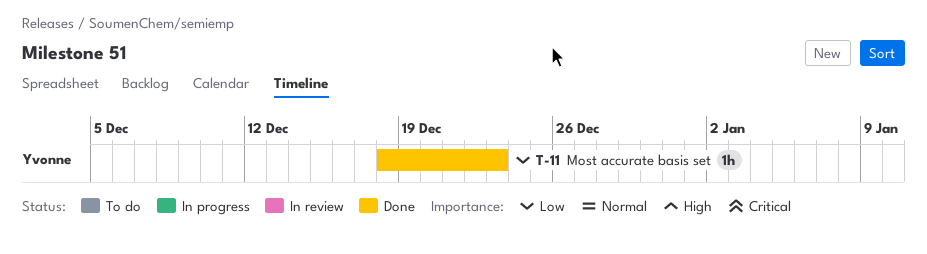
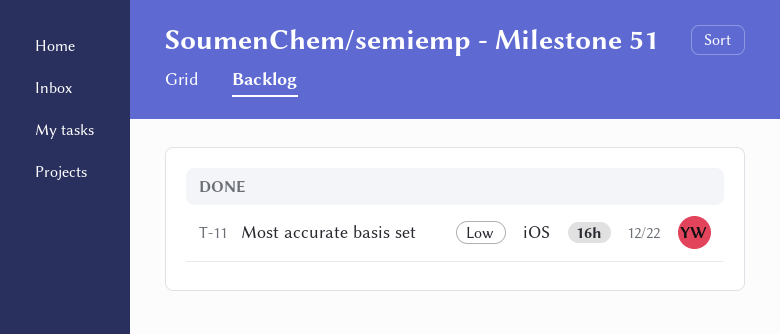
T-11, estimate: 1h -> 16h
T-11, due: Dec 23 -> Dec 22

